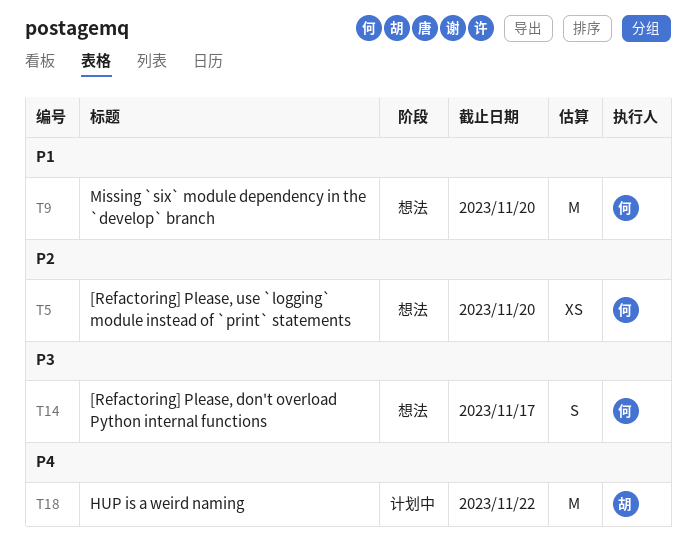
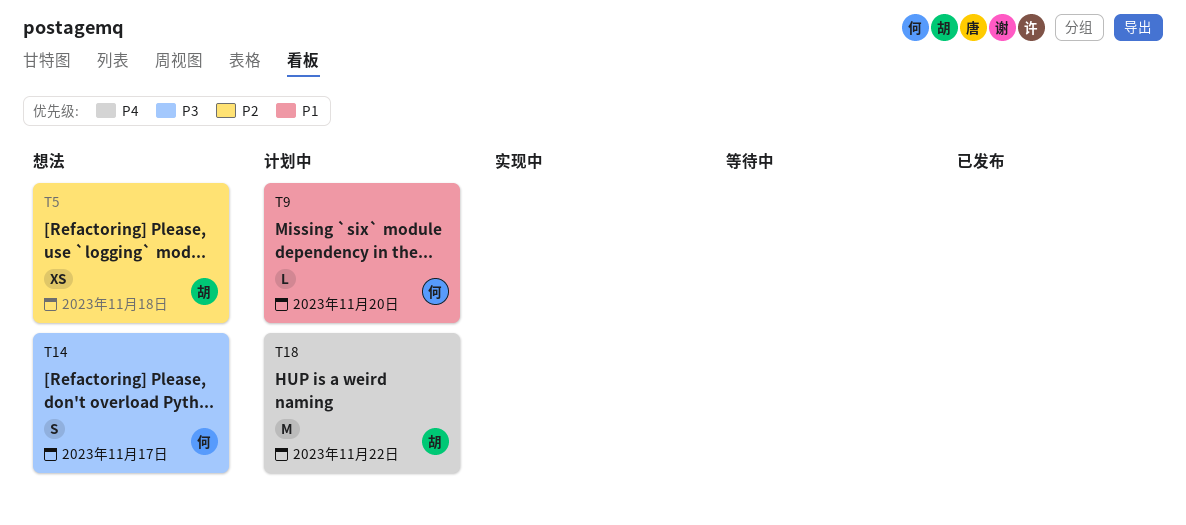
T5, owner: 何 -> 胡
T5, due: Nov 20 -> Nov 18
T9, status: 想法 -> 计划中
T9, estimate: M -> L

